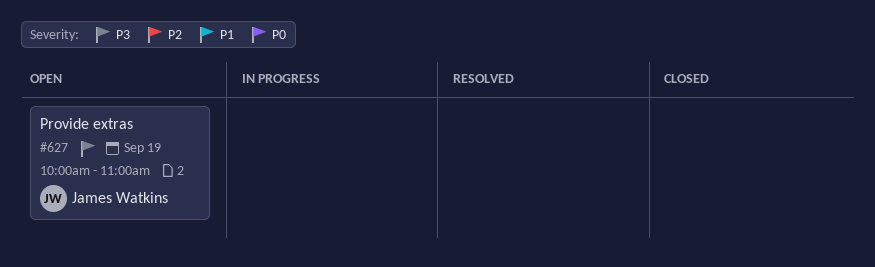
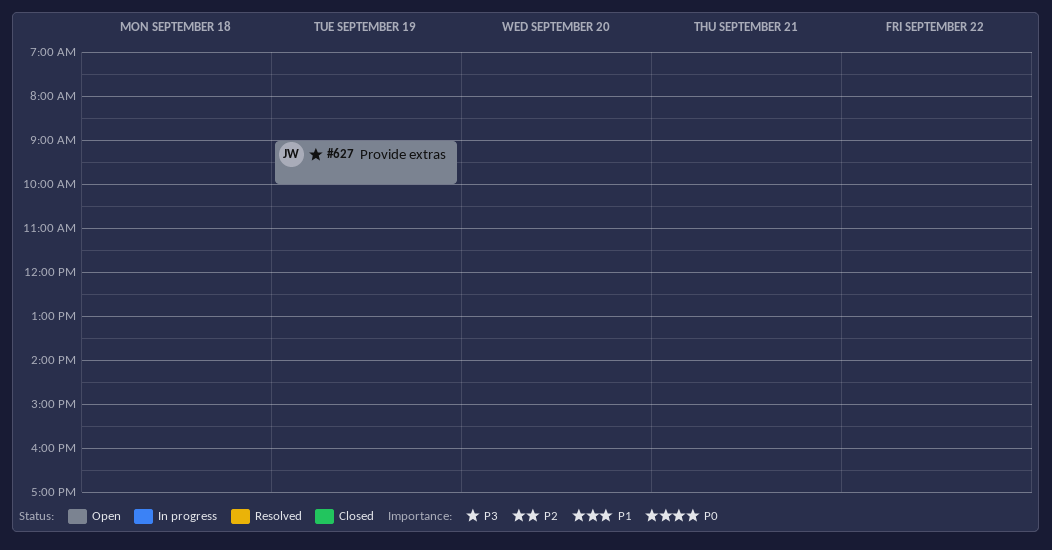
#627, begins: 10:00 -> 09:00
#627, ends: 11:00 -> 10:00

